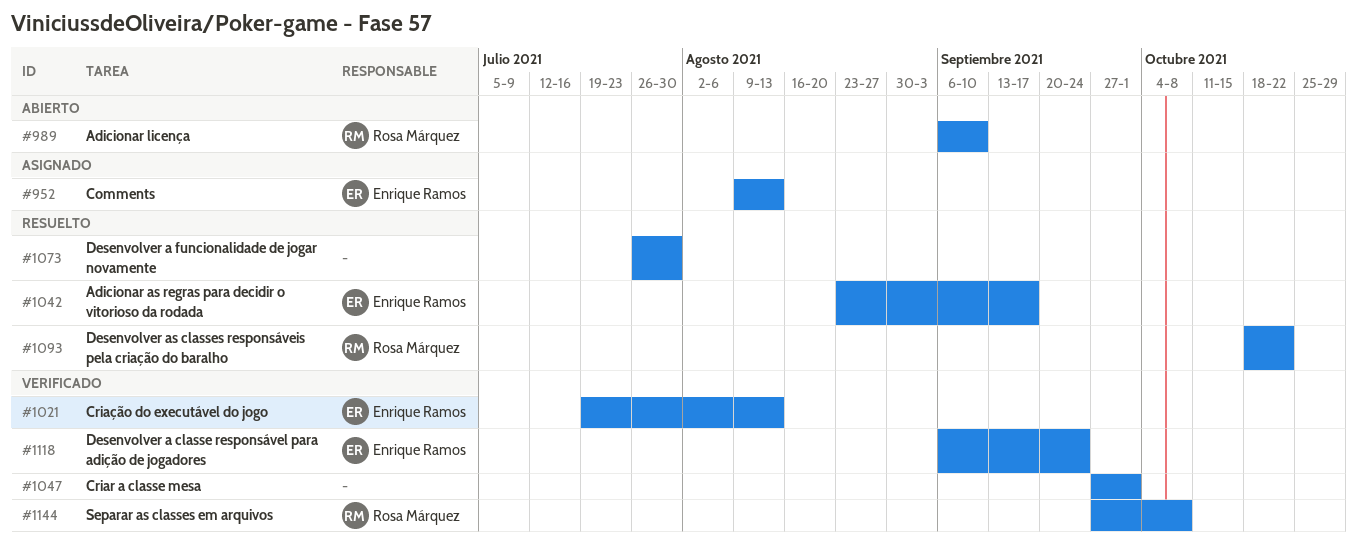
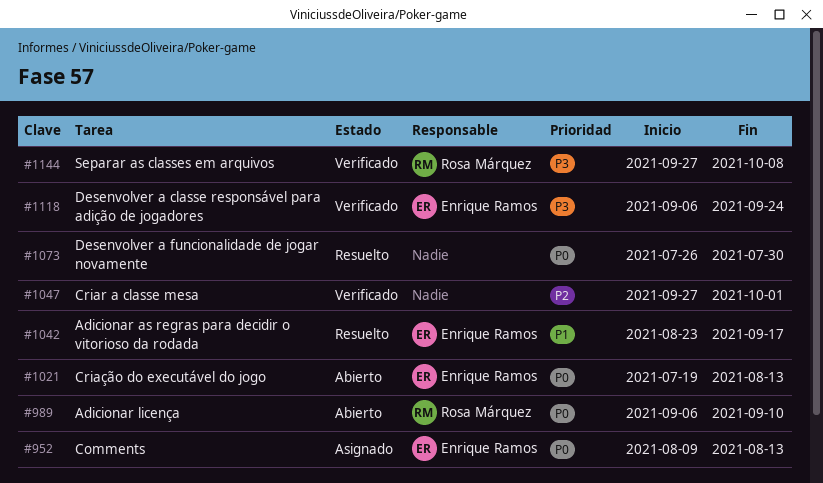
#1021, status: Verificado -> Abierto
#1093: present -> none

